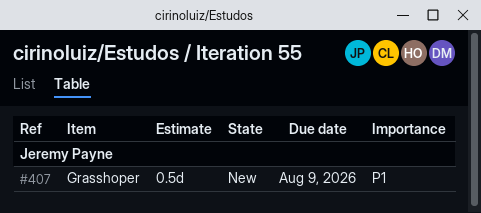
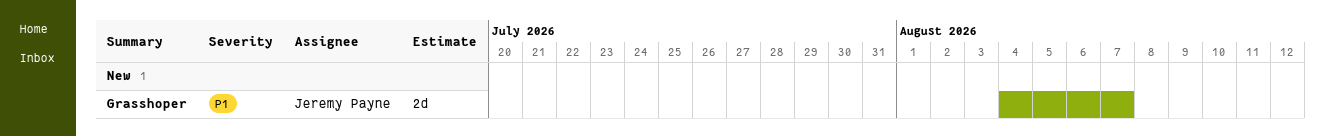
Grasshoper, estimate: 0.5d -> 2d
Grasshoper, due: Aug 9 -> Aug 7

